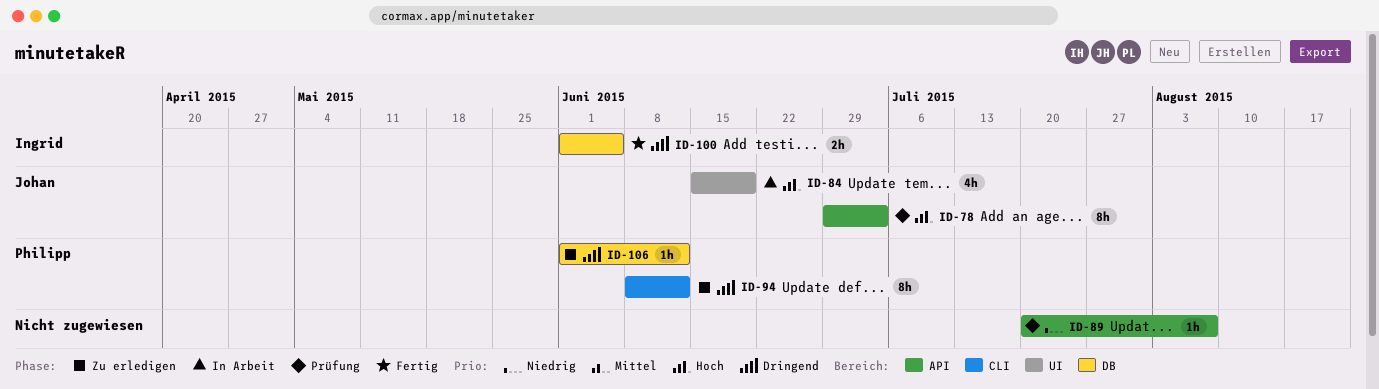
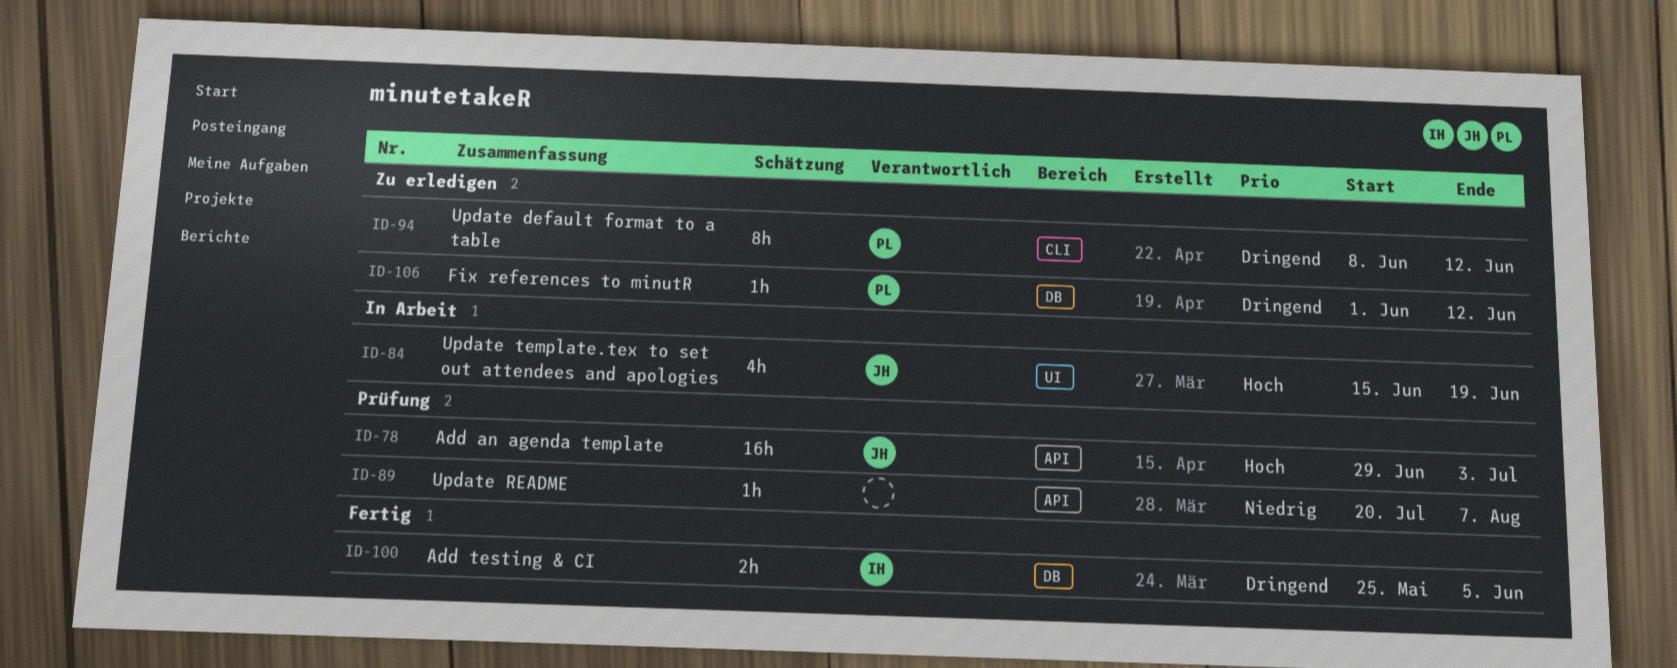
ID-78, estimate: 8h -> 16h
ID-100, start: Jun 1 -> May 25

